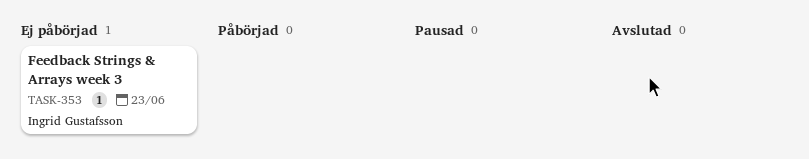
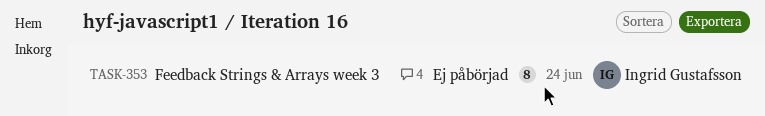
TASK-353, estimate: 1 -> 8
TASK-353, due: Jun 23 -> Jun 24

